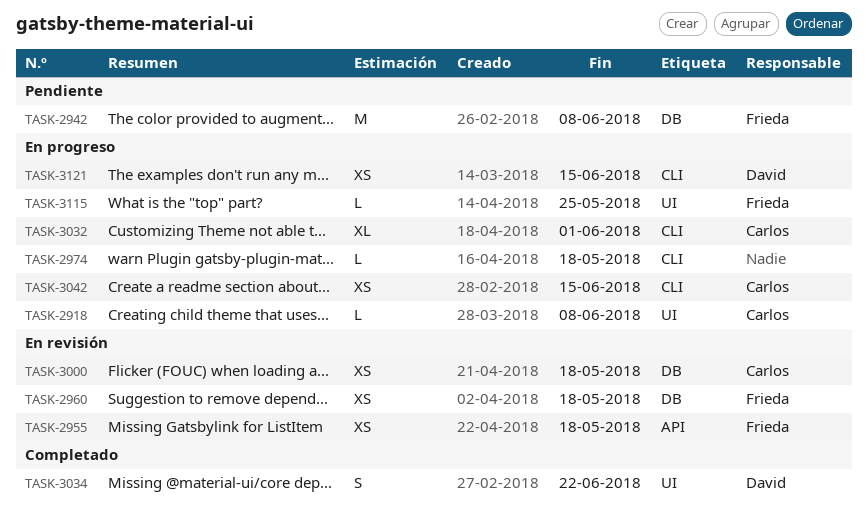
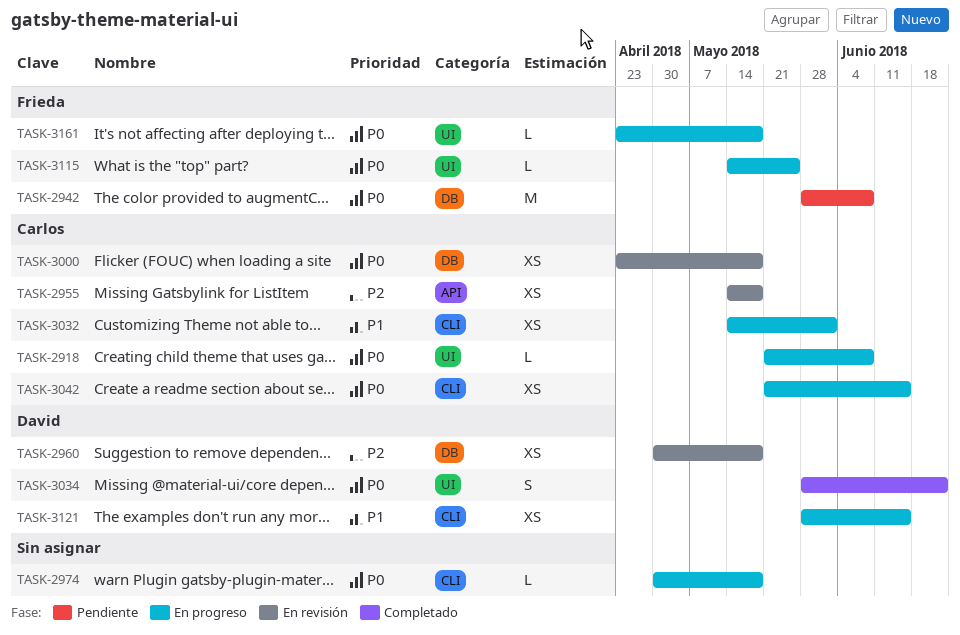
TASK-2955, owner: Frieda -> Carlos
TASK-2960, owner: Frieda -> David
TASK-3032, estimate: XL -> XS
TASK-3161: none -> present

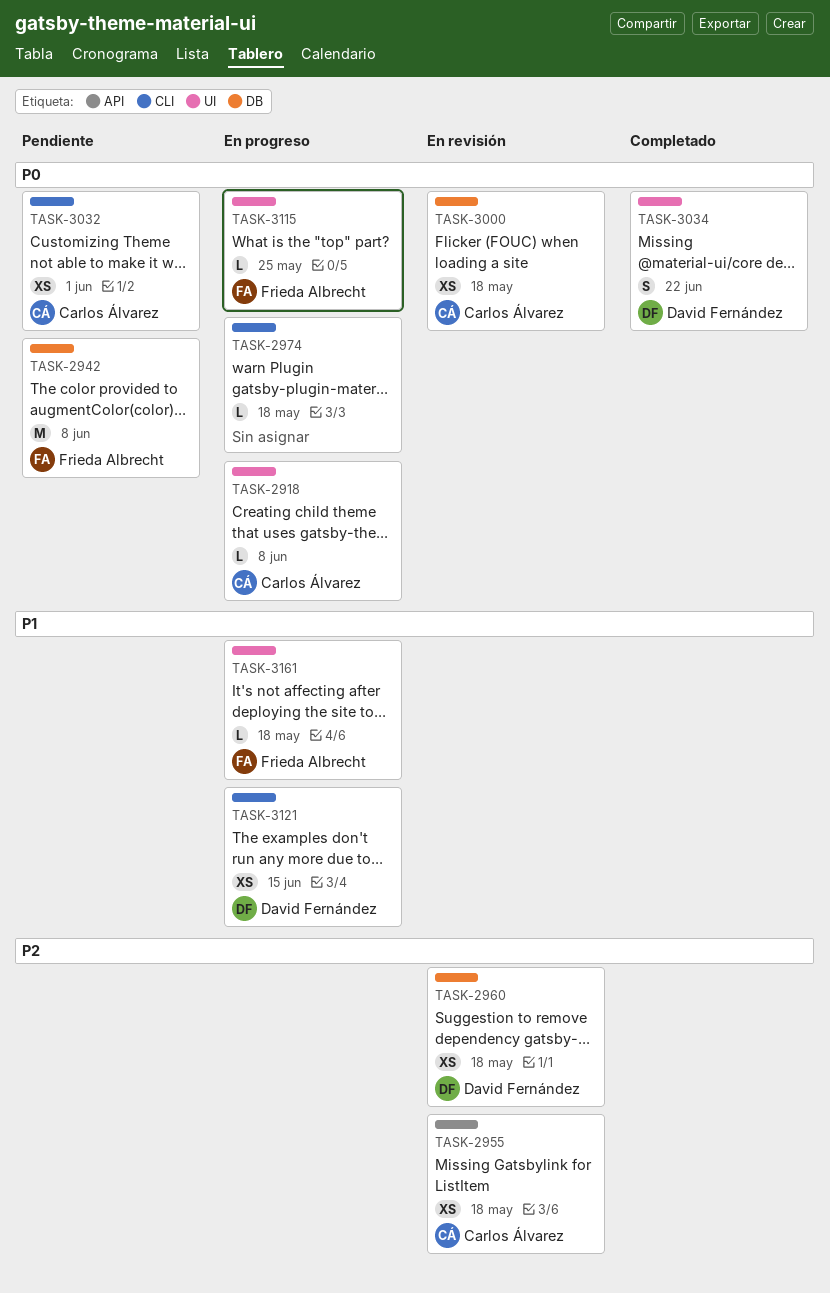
TASK-3032, status: En progreso -> Pendiente
TASK-3032, priority: P1 -> P0
TASK-3042: present -> none
TASK-3161, priority: P0 -> P1

